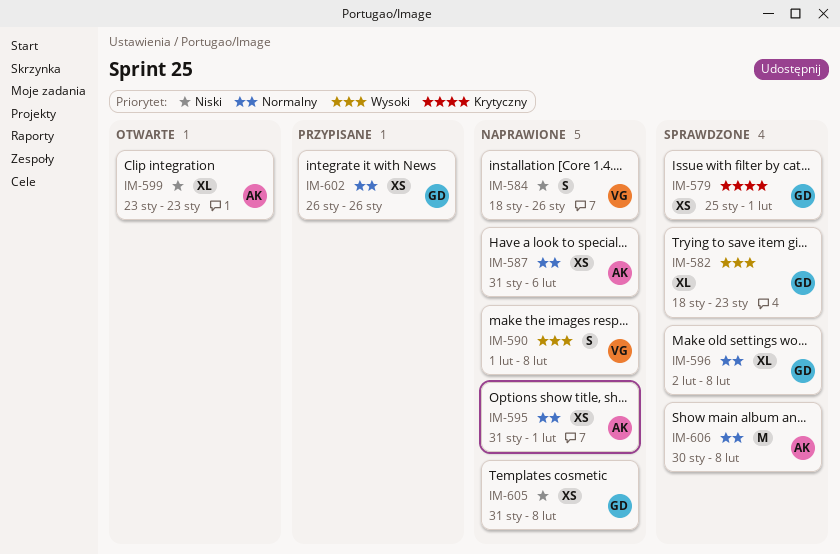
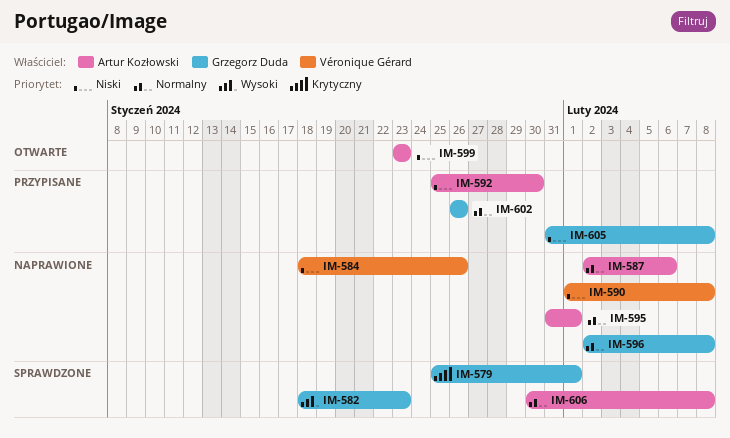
IM-587, start: Jan 31 -> Feb 2
IM-590, priority: Wysoki -> Niski
IM-592: none -> present
IM-596, status: Sprawdzone -> Naprawione
IM-605, status: Naprawione -> Przypisane

